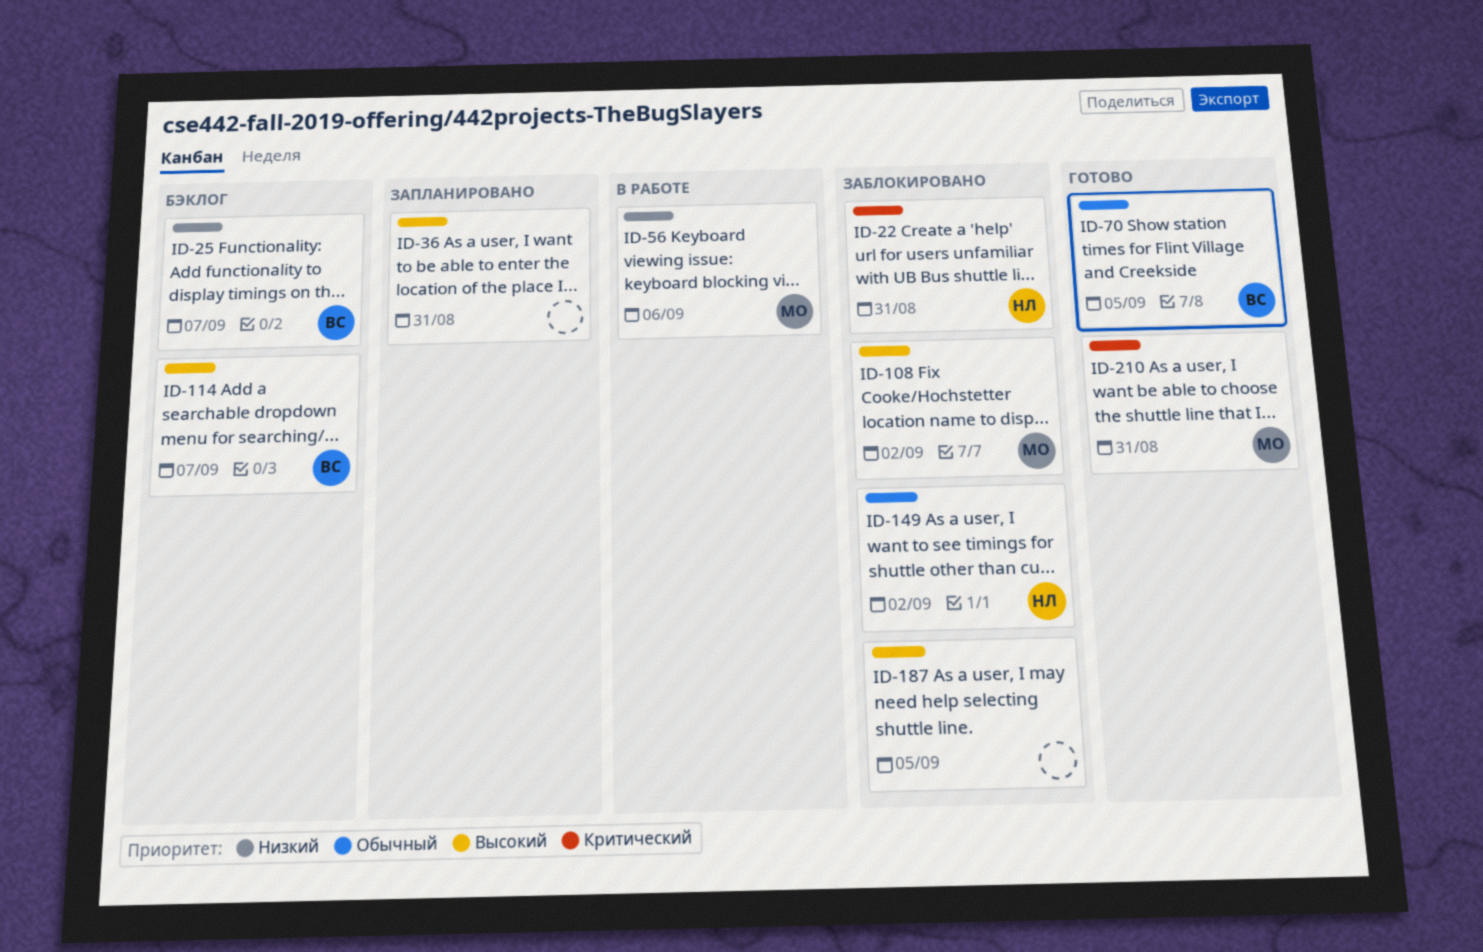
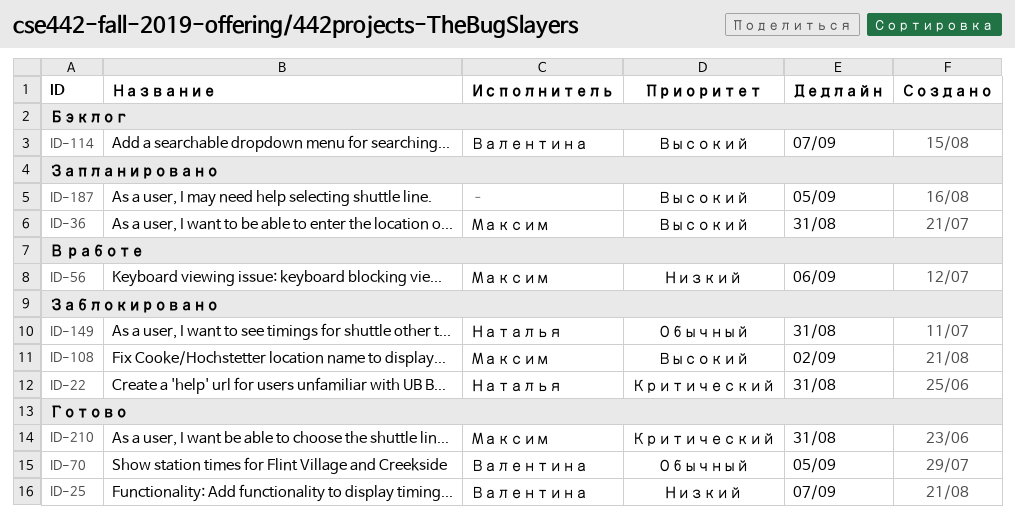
ID-25, status: Бэклог -> Готово
ID-36, owner: none -> Максим
ID-149, due: Sep 2 -> Aug 31
ID-187, status: Заблокировано -> Запланировано

